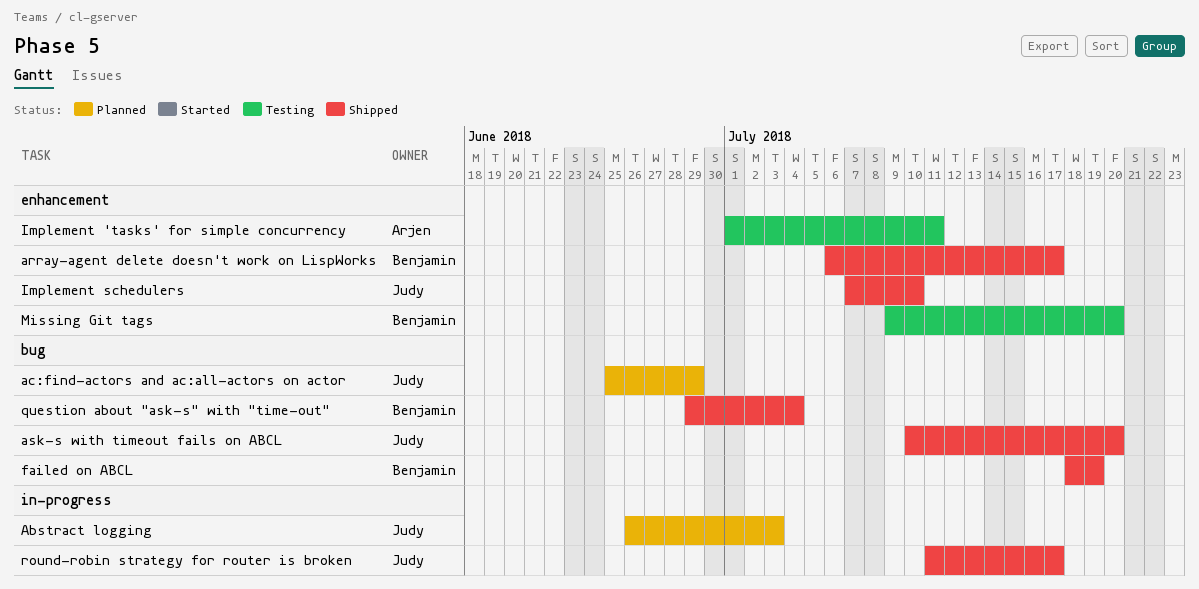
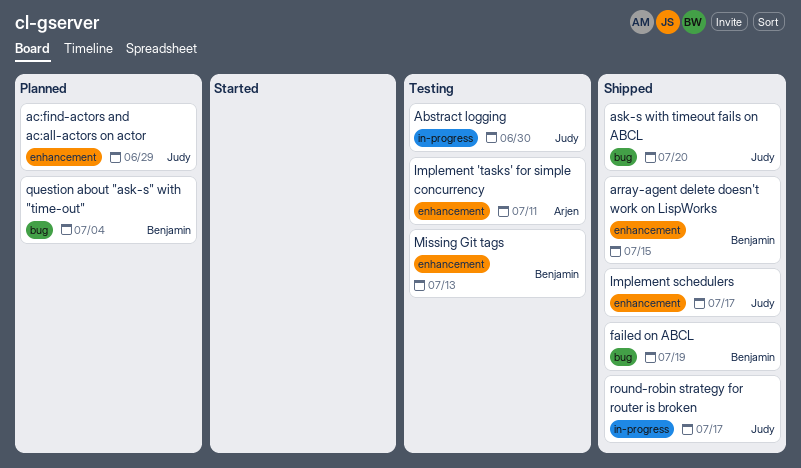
Abstract logging, status: Planned -> Testing
Abstract logging, due: Jul 3 -> Jun 30
ac:find-actors and ac:all-actors on actor, label: bug -> enhancement
array-agent delete doesn't work on LispWorks, due: Jul 17 -> Jul 15
Implement schedulers, due: Jul 10 -> Jul 17
Missing Git tags, due: Jul 20 -> Jul 13
question about "ask-s" with "time-out", status: Shipped -> Planned

